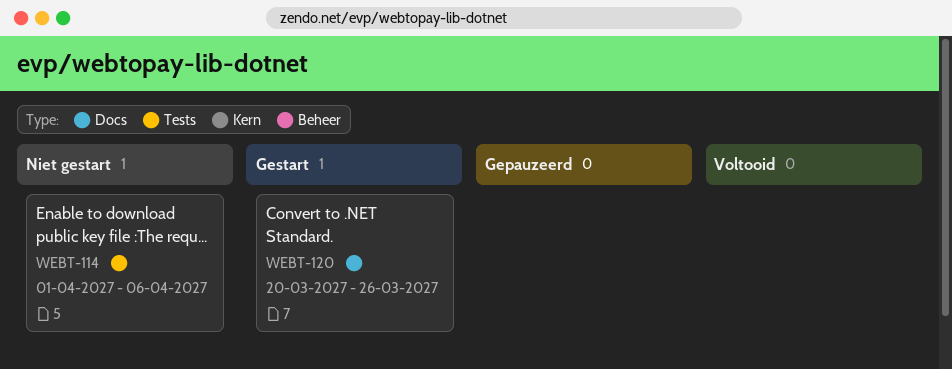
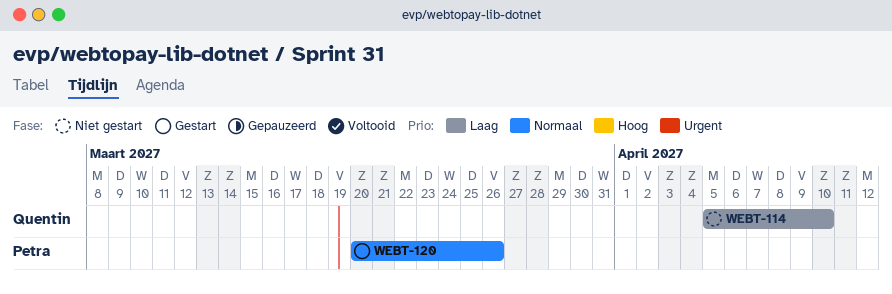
WEBT-114, start: Apr 1 -> Apr 5
WEBT-114, due: Apr 6 -> Apr 10

